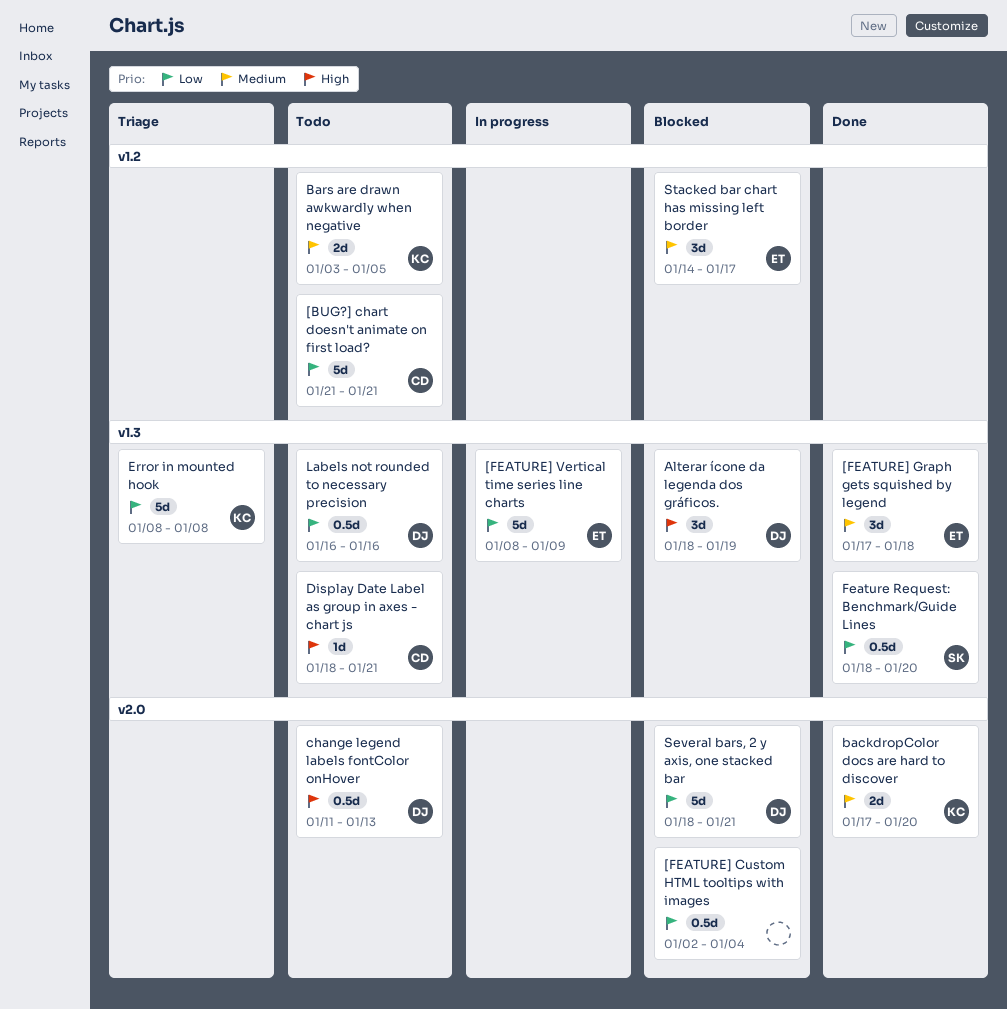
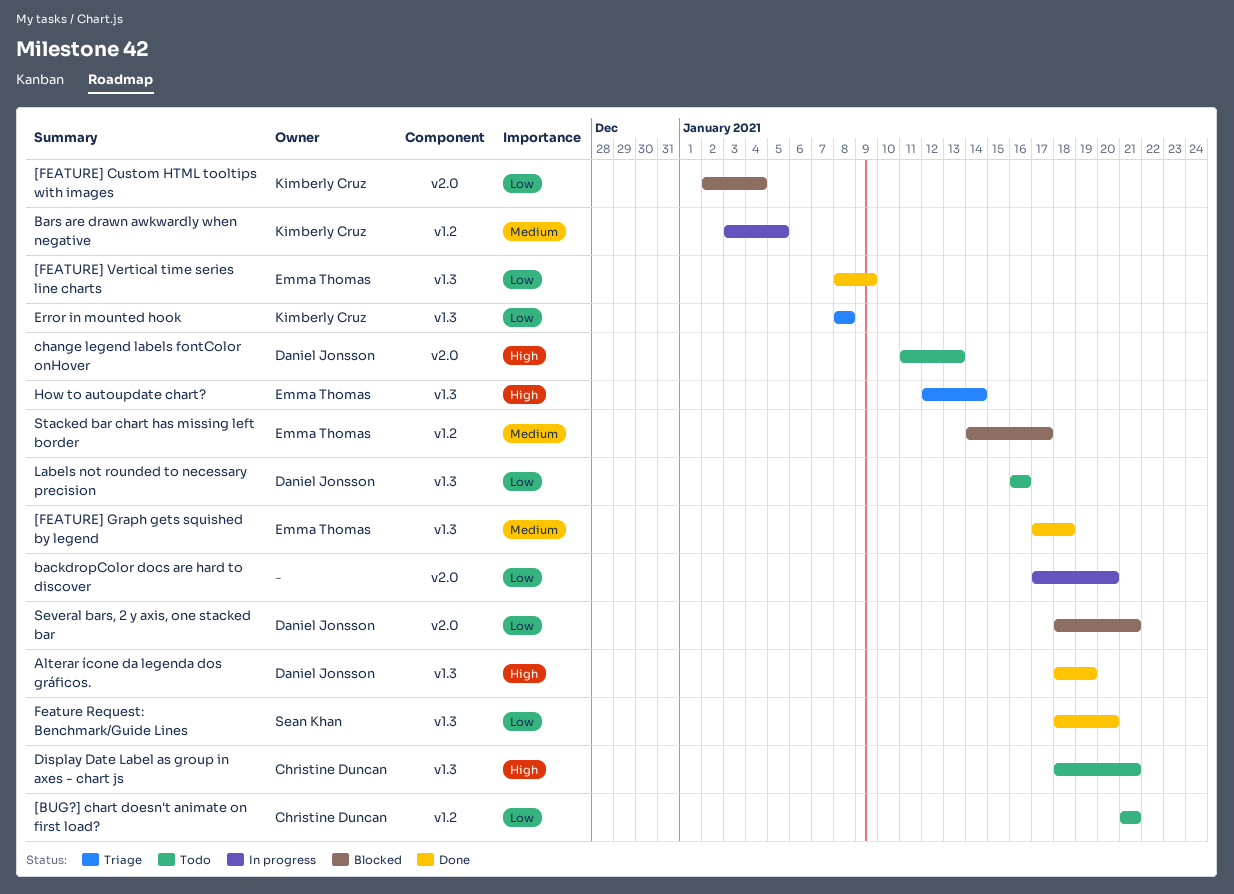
[FEATURE] Custom HTML tooltips with images, owner: none -> Kimberly Cruz
[FEATURE] Vertical time series line charts, status: In progress -> Done
Alterar ícone da legenda dos gráficos., status: Blocked -> Done
backdropColor docs are hard to discover, status: Done -> In progress
backdropColor docs are hard to discover, owner: Kimberly Cruz -> none
backdropColor docs are hard to discover, priority: Medium -> Low
Bars are drawn awkwardly when negative, status: Todo -> In progress
How to autoupdate chart?: none -> present

